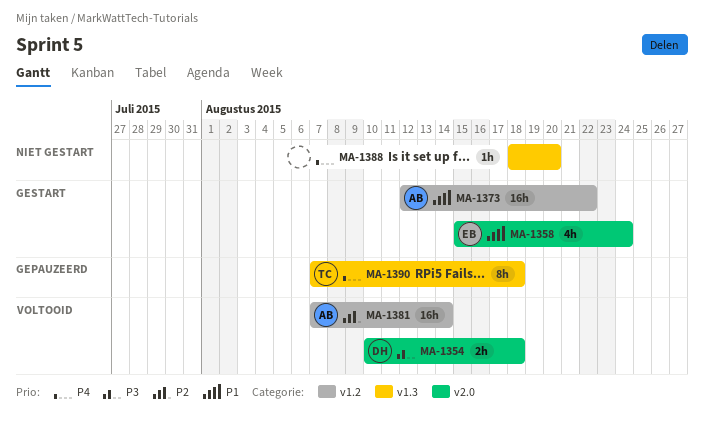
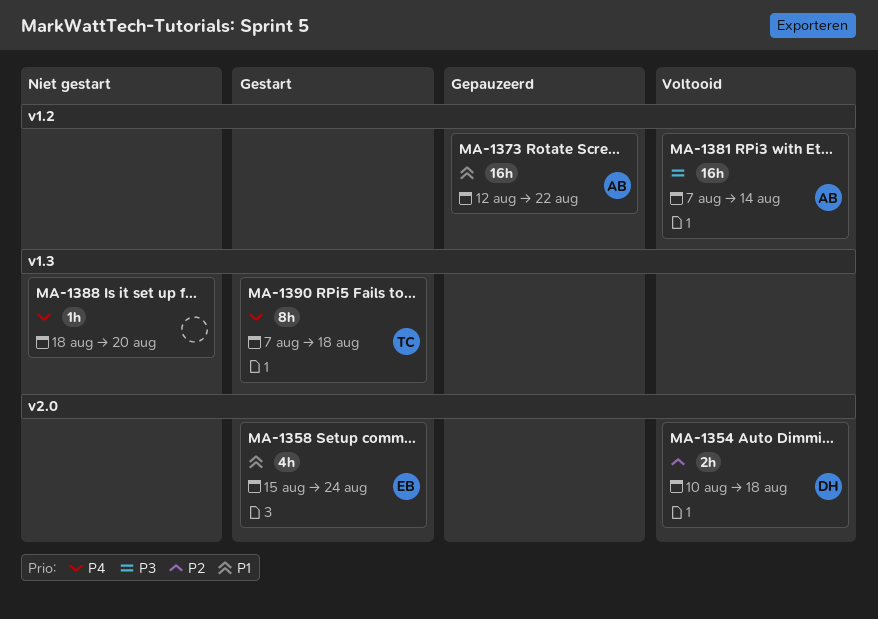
MA-1354, priority: P3 -> P2
MA-1373, status: Gestart -> Gepauzeerd
MA-1381, priority: P2 -> P3
MA-1390, status: Gepauzeerd -> Gestart

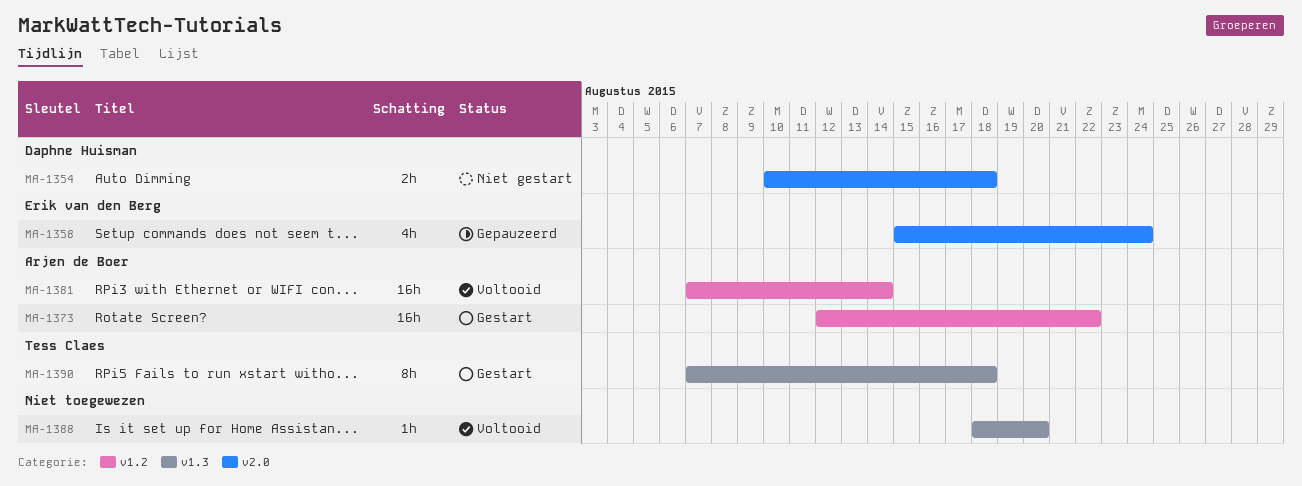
MA-1354, status: Voltooid -> Niet gestart
MA-1358, status: Gestart -> Gepauzeerd
MA-1373, status: Gepauzeerd -> Gestart
MA-1388, status: Niet gestart -> Voltooid

